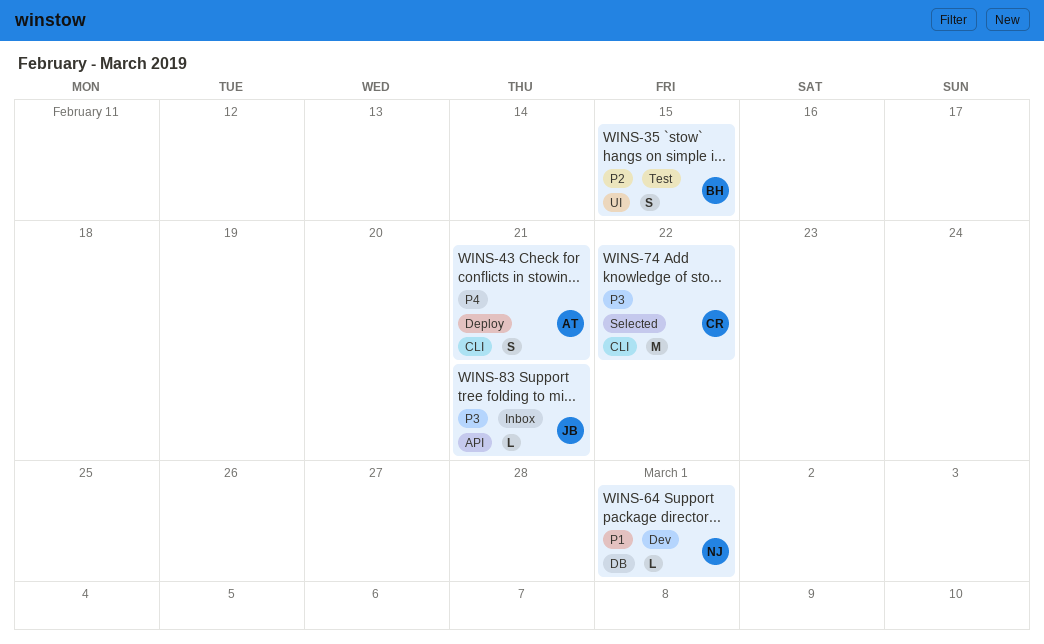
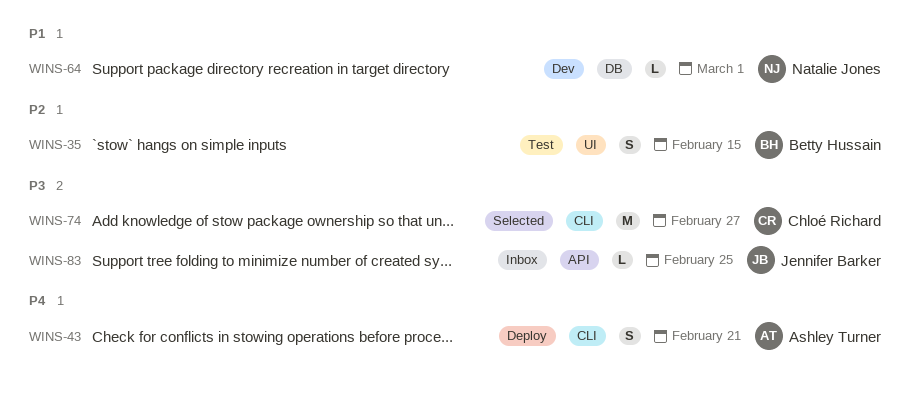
WINS-74, due: Feb 22 -> Feb 27
WINS-83, due: Feb 21 -> Feb 25

